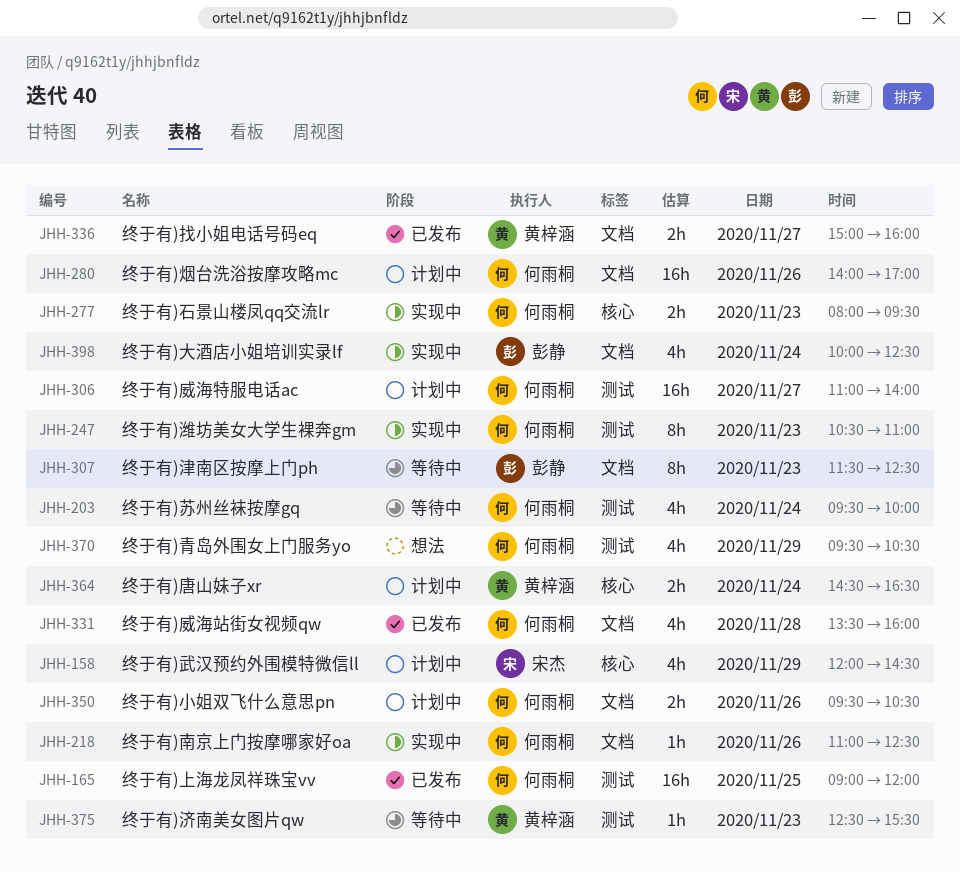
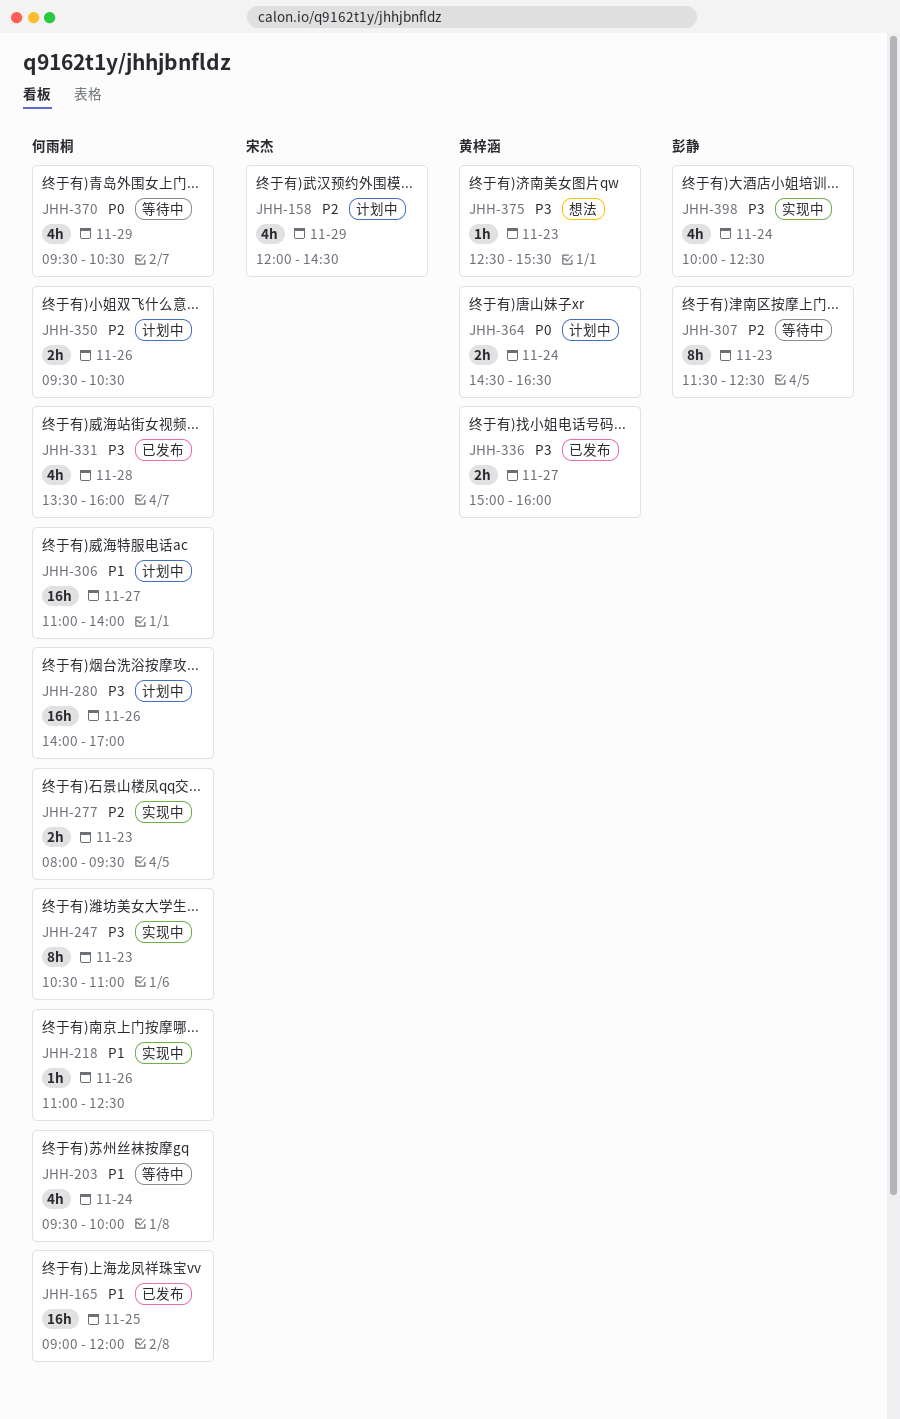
JHH-370, status: 想法 -> 等待中
JHH-375, status: 等待中 -> 想法

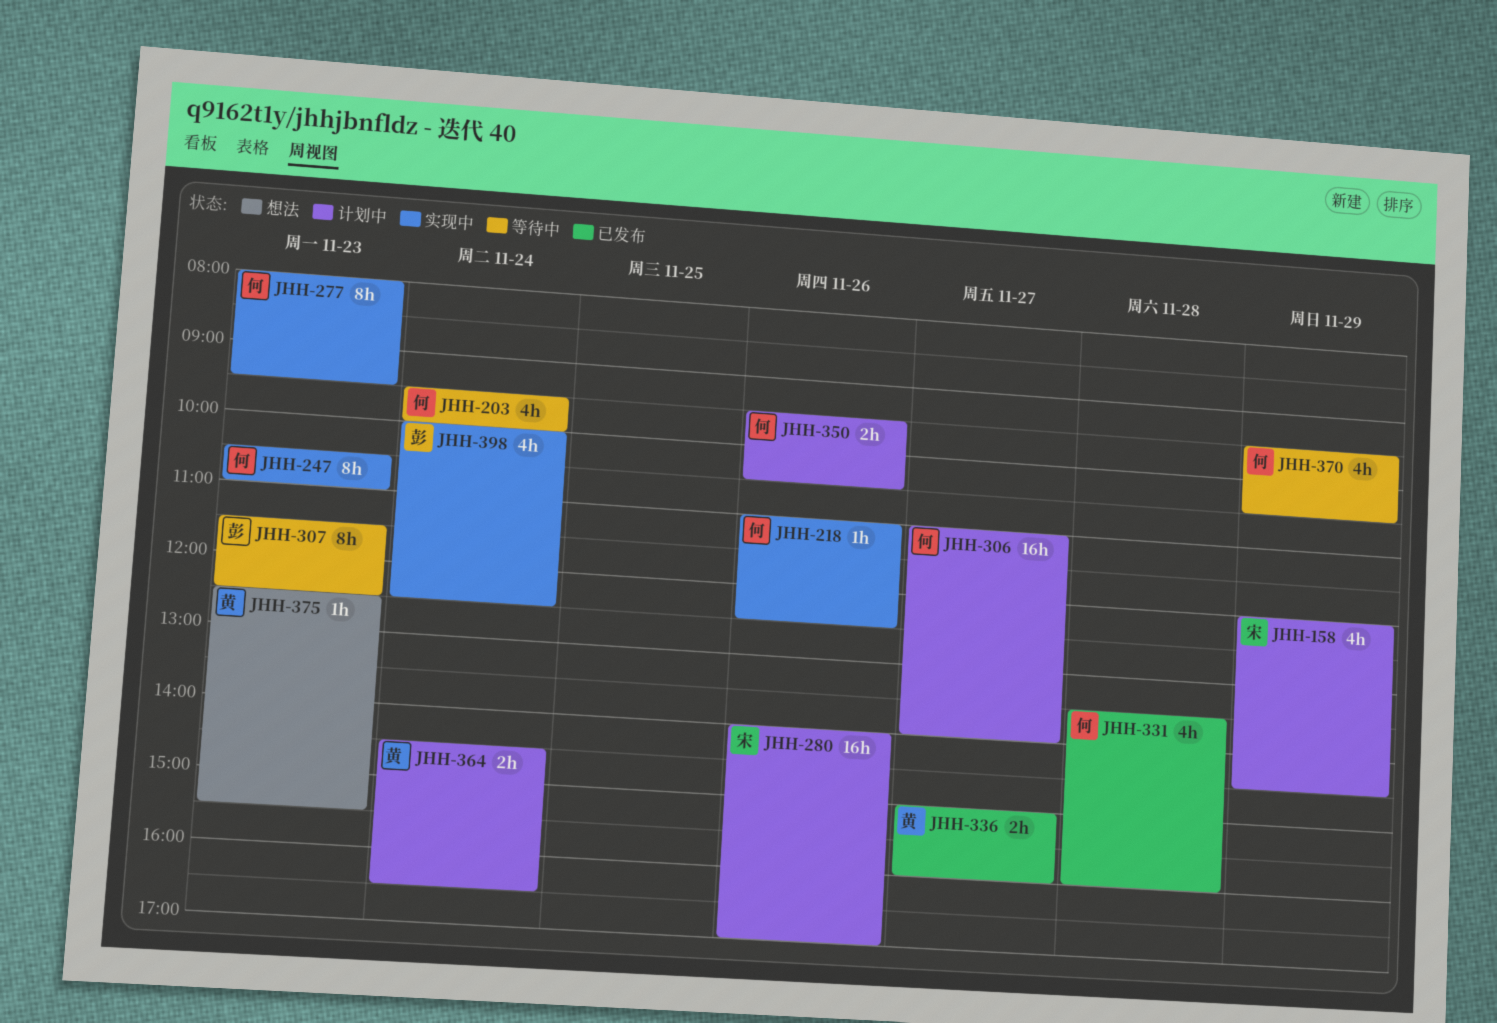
JHH-165: present -> none
JHH-277, estimate: 2h -> 8h
JHH-280, owner: 何雨桐 -> 宋杰

